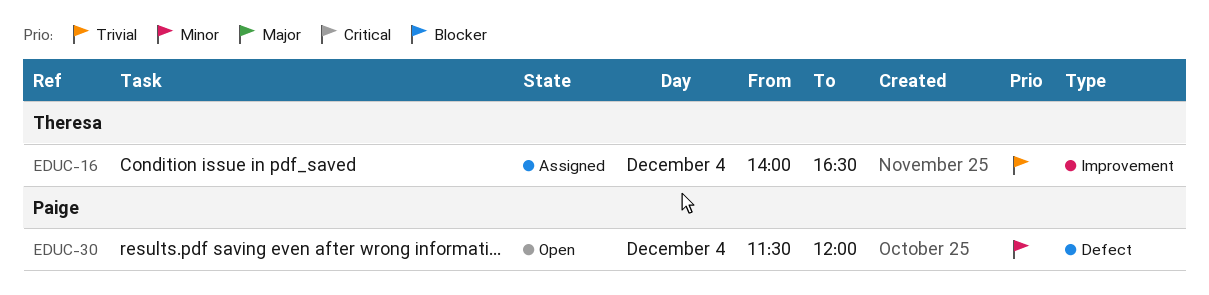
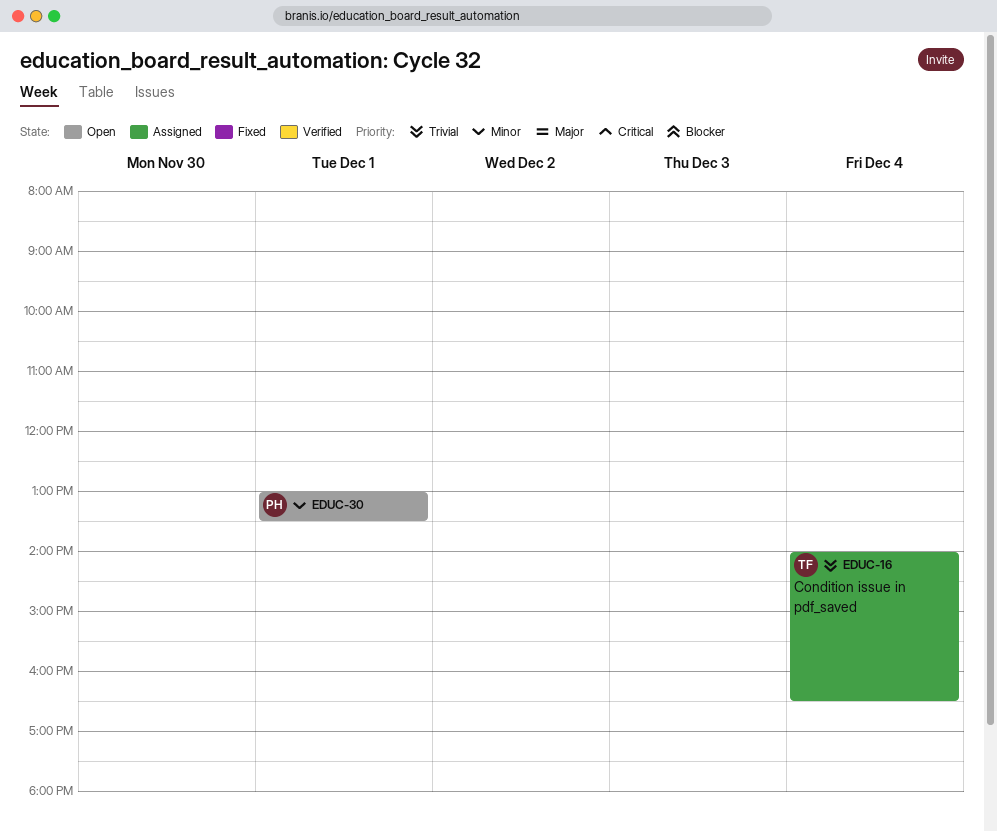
EDUC-30, day: Dec 4 -> Dec 1
EDUC-30, begins: 11:30 -> 13:00
EDUC-30, ends: 12:00 -> 13:30

